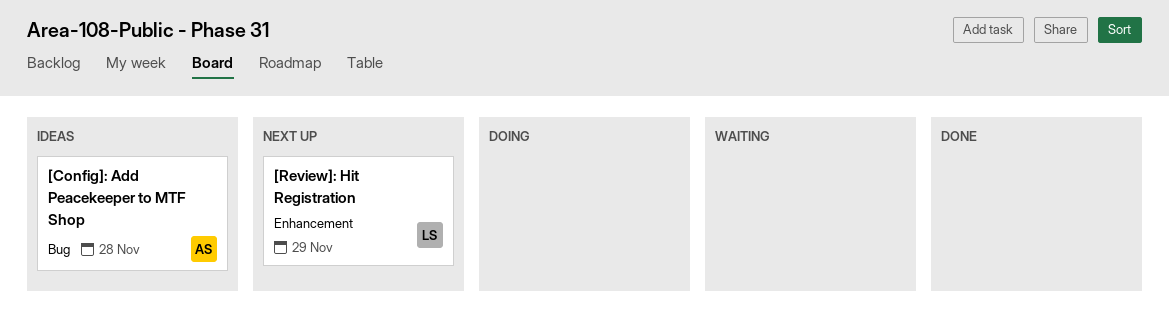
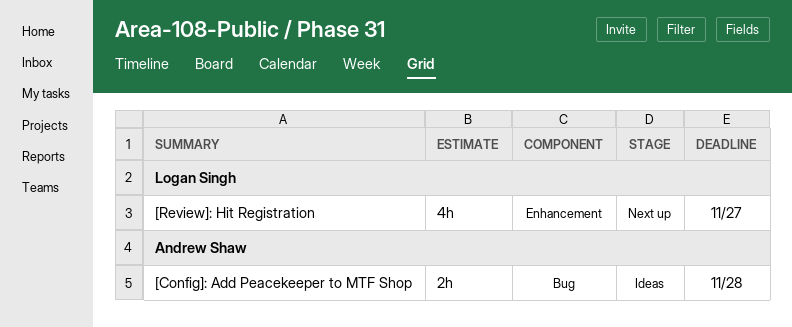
[Review]: Hit Registration, due: Nov 29 -> Nov 27

